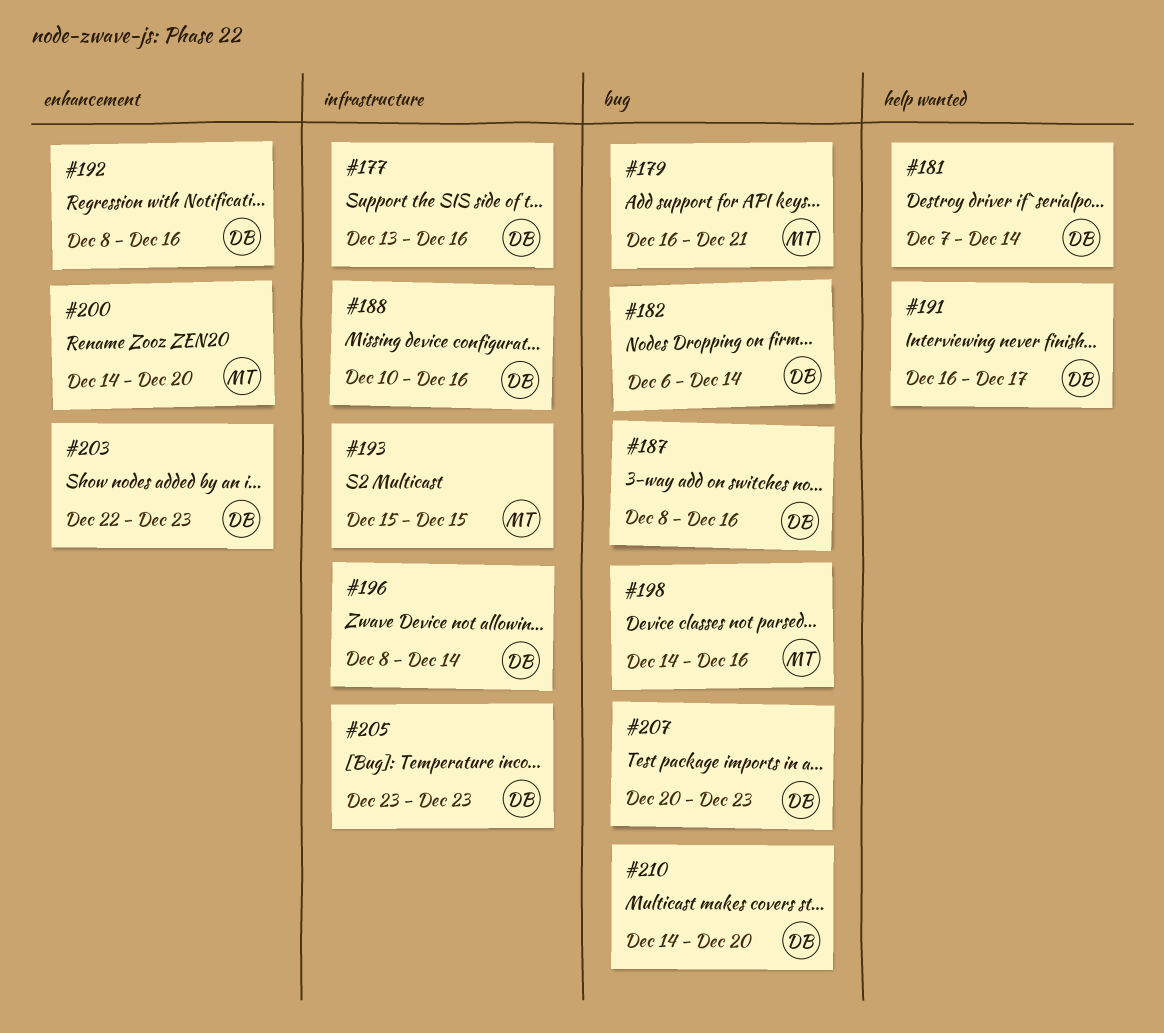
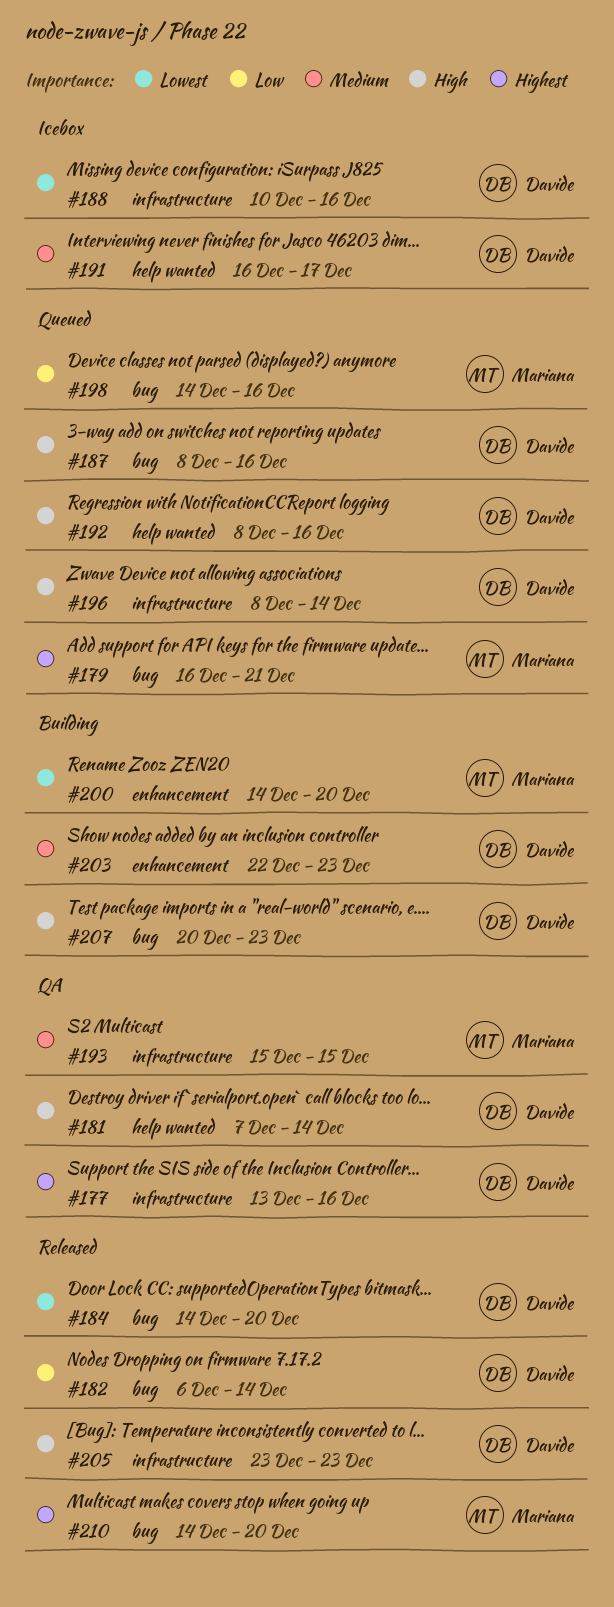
#184: none -> present
#192, label: enhancement -> help wanted
#210, owner: Davide -> Mariana

